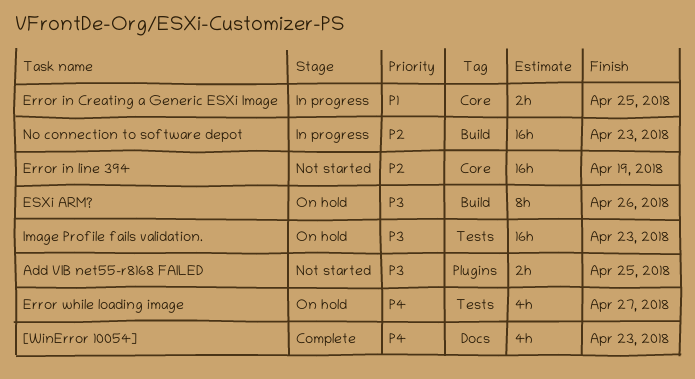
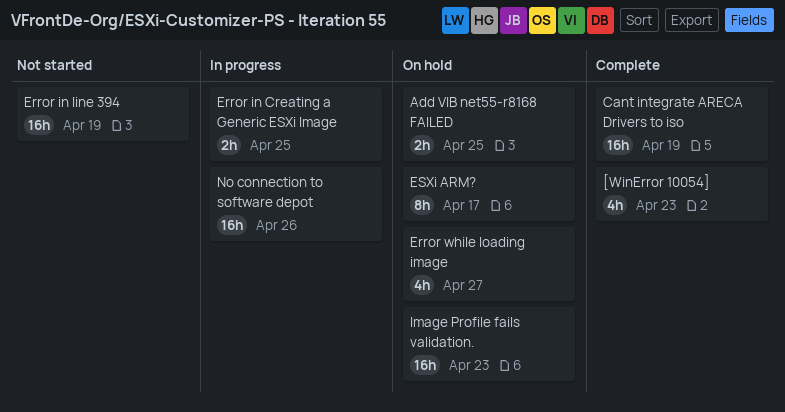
Add VIB net55-r8168 FAILED, status: Not started -> On hold
Cant integrate ARECA Drivers to iso: none -> present
ESXi ARM?, due: Apr 26 -> Apr 17
No connection to software depot, due: Apr 23 -> Apr 26

